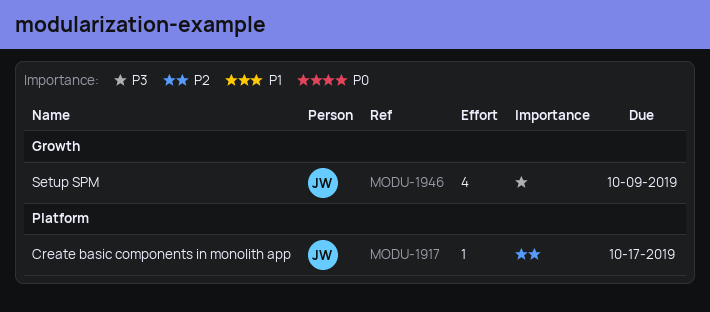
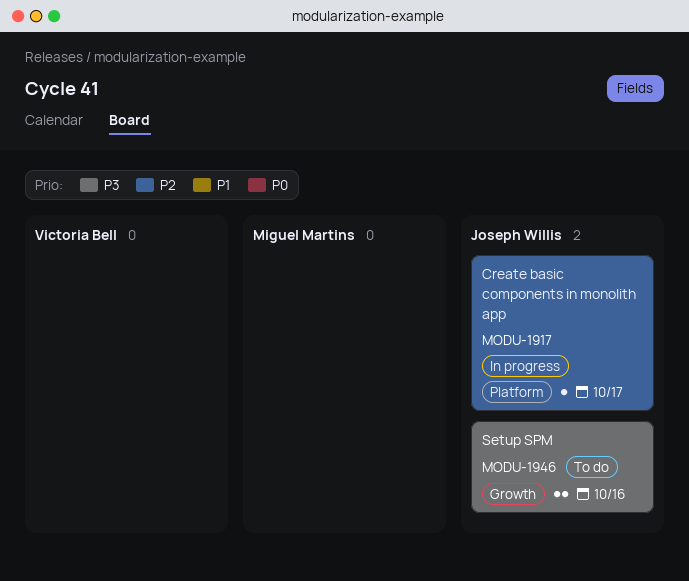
MODU-1946, estimate: 4 -> 2
MODU-1946, due: Oct 9 -> Oct 16

